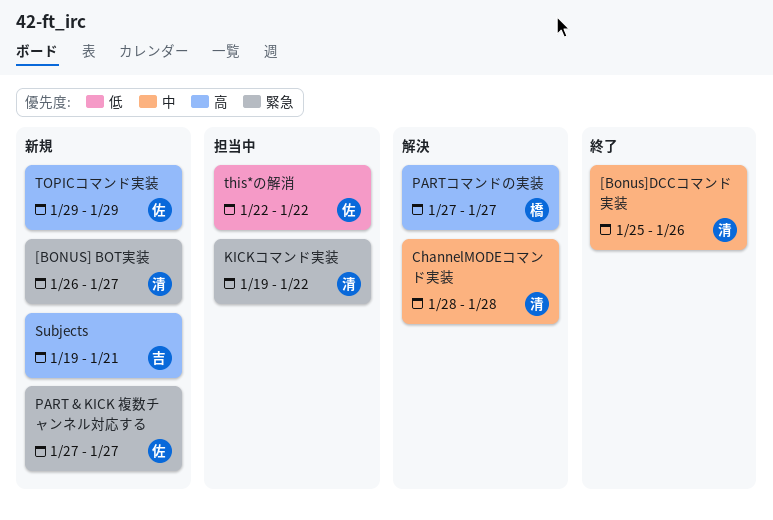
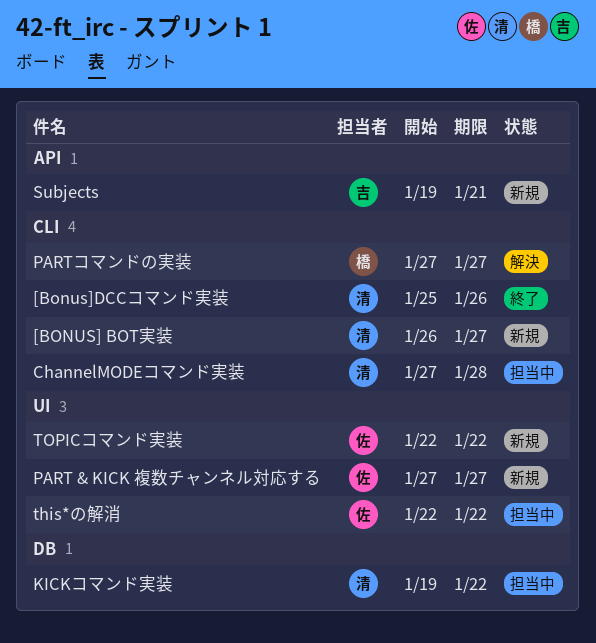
ChannelMODEコマンド実装, status: 解決 -> 担当中
ChannelMODEコマンド実装, start: Jan 28 -> Jan 27
TOPICコマンド実装, start: Jan 29 -> Jan 22
TOPICコマンド実装, due: Jan 29 -> Jan 22

